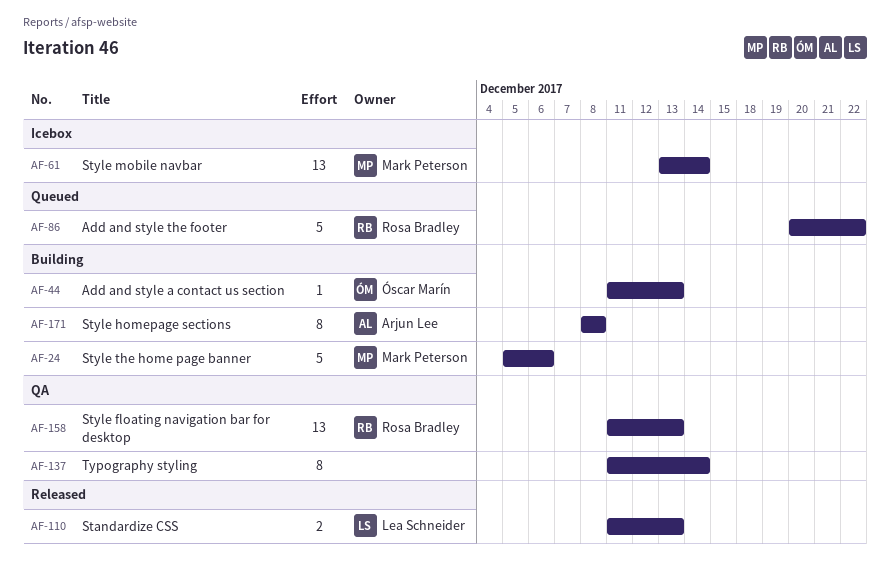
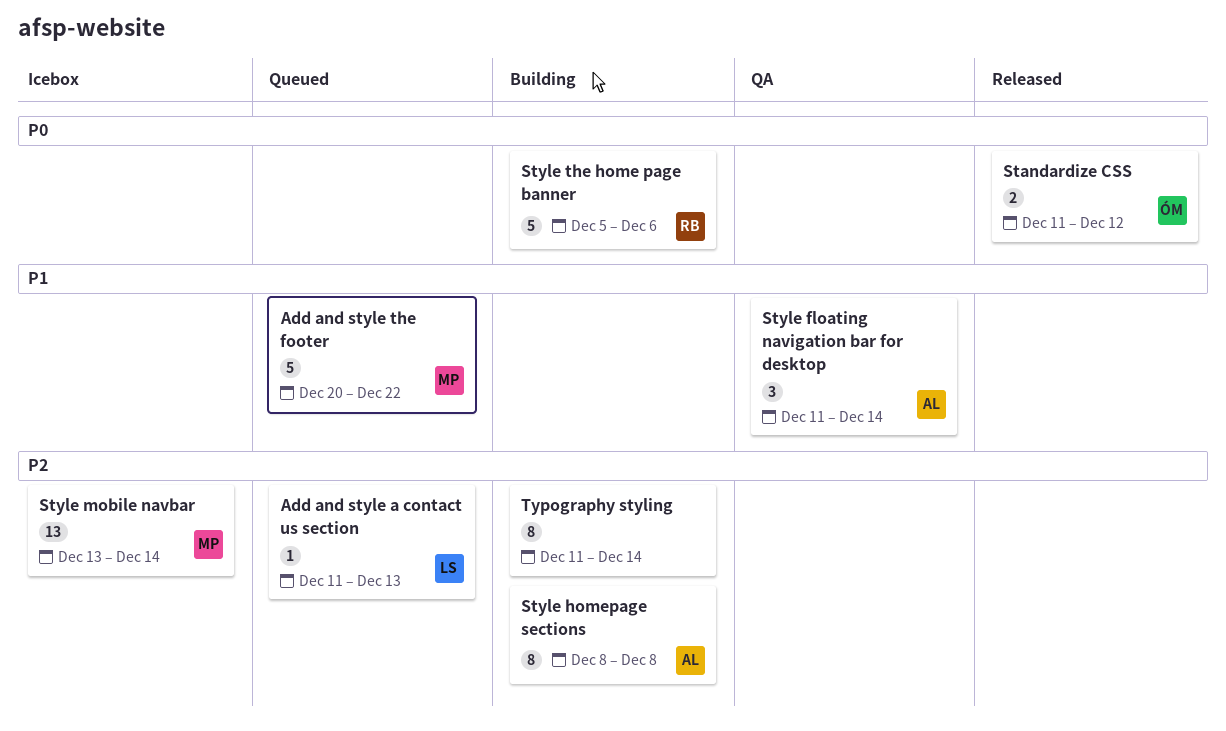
Add and style a contact us section, status: Building -> Queued
Add and style a contact us section, owner: Óscar Marín -> Lea Schneider
Add and style the footer, owner: Rosa Bradley -> Mark Peterson
Standardize CSS, owner: Lea Schneider -> Óscar Marín
Standardize CSS, due: Dec 13 -> Dec 12
Style floating navigation bar for desktop, owner: Rosa Bradley -> Arjun Lee
Style floating navigation bar for desktop, estimate: 13 -> 3
Style floating navigation bar for desktop, due: Dec 13 -> Dec 14
Style the home page banner, owner: Mark Peterson -> Rosa Bradley
Typography styling, status: QA -> Building

